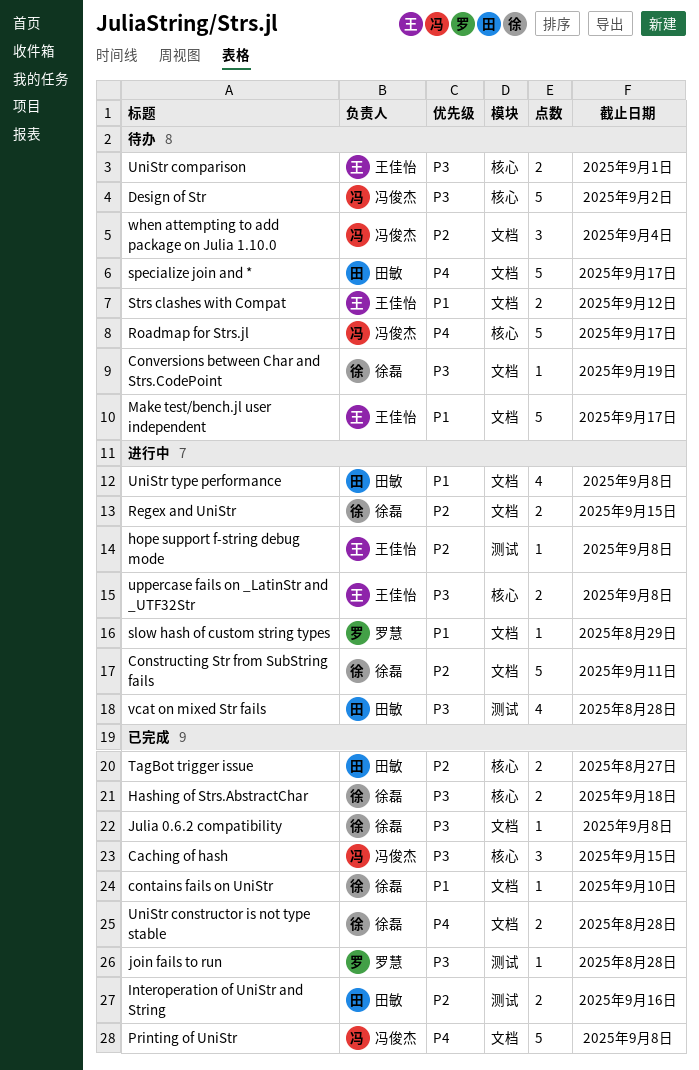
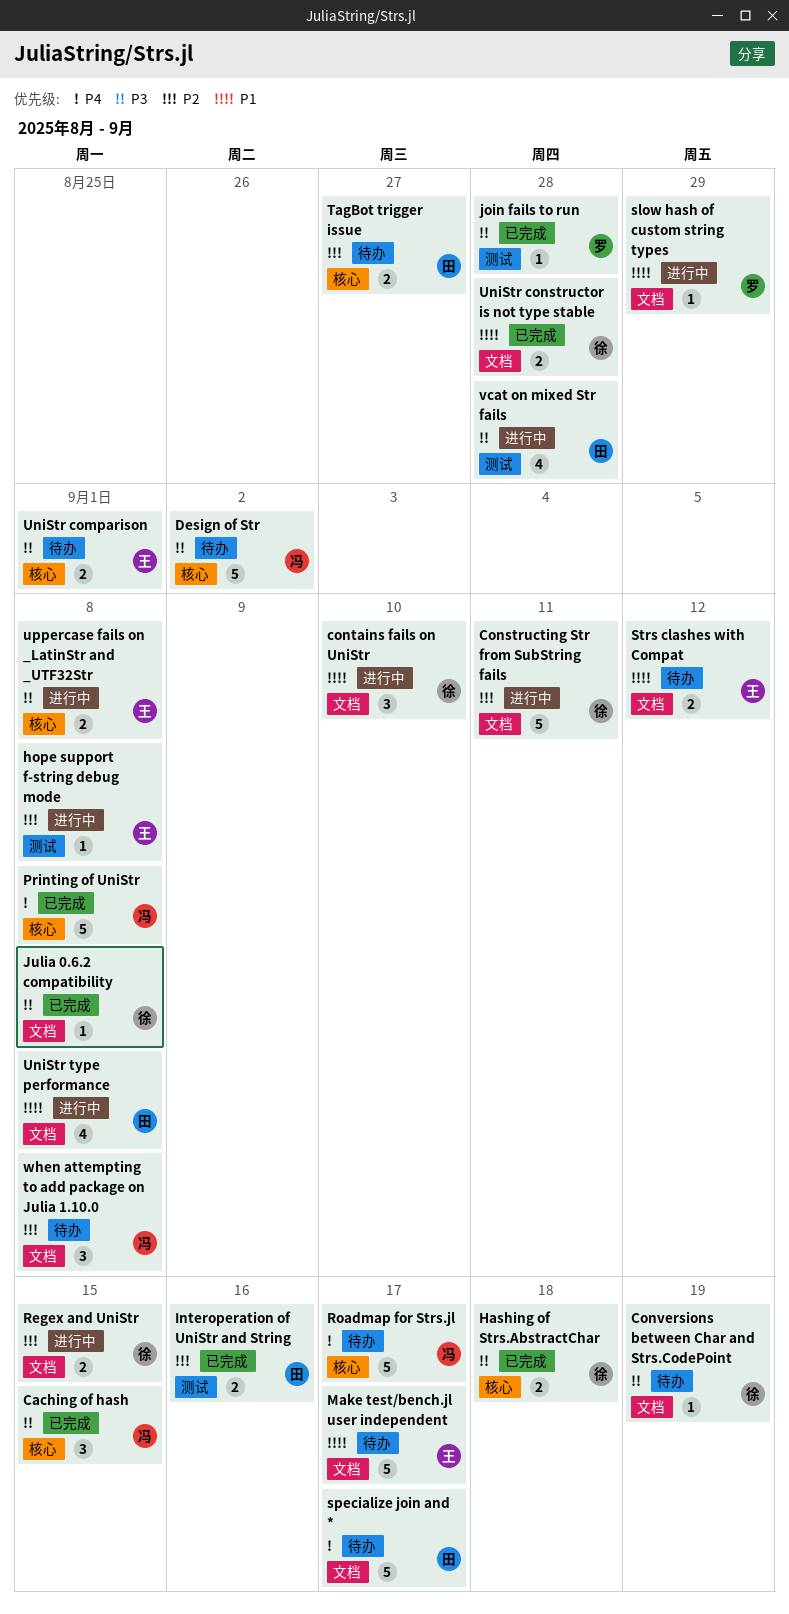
contains fails on UniStr, status: 已完成 -> 进行中
contains fails on UniStr, estimate: 1 -> 3
Printing of UniStr, label: 文档 -> 核心
TagBot trigger issue, status: 已完成 -> 待办
UniStr constructor is not type stable, priority: P4 -> P1
when attempting to add package on Julia 1.10.0, due: Sep 4 -> Sep 8

